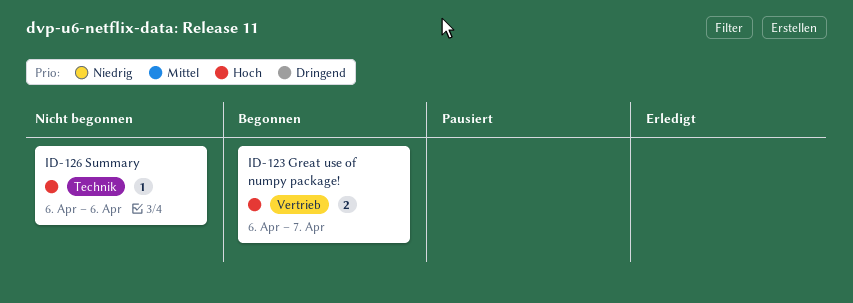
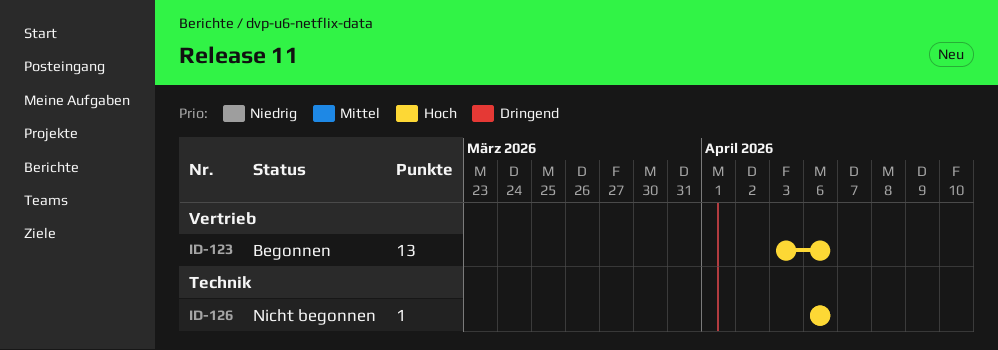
ID-123, estimate: 2 -> 13
ID-123, start: Apr 6 -> Apr 3
ID-123, due: Apr 7 -> Apr 6

